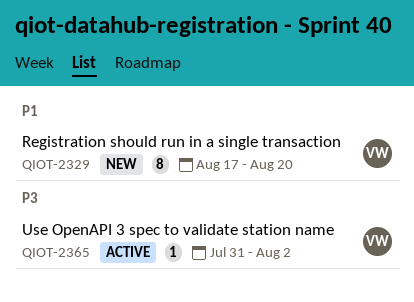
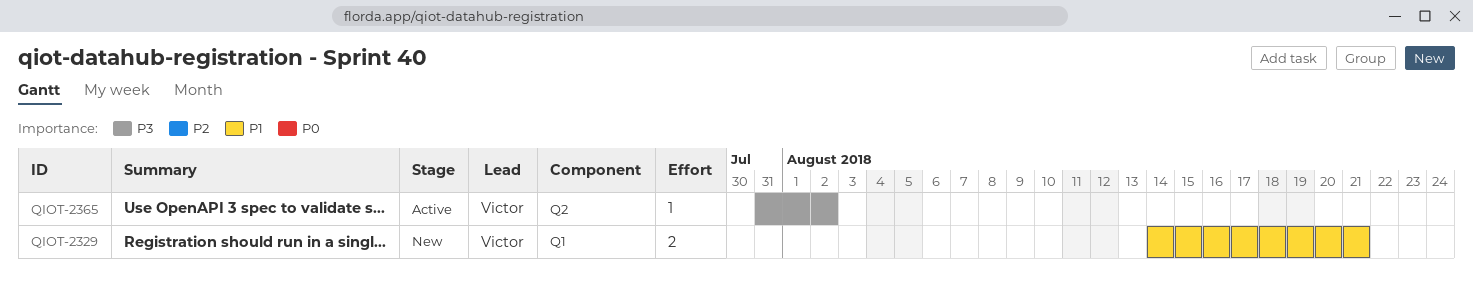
QIOT-2329, estimate: 8 -> 2
QIOT-2329, start: Aug 17 -> Aug 14
QIOT-2329, due: Aug 20 -> Aug 21

